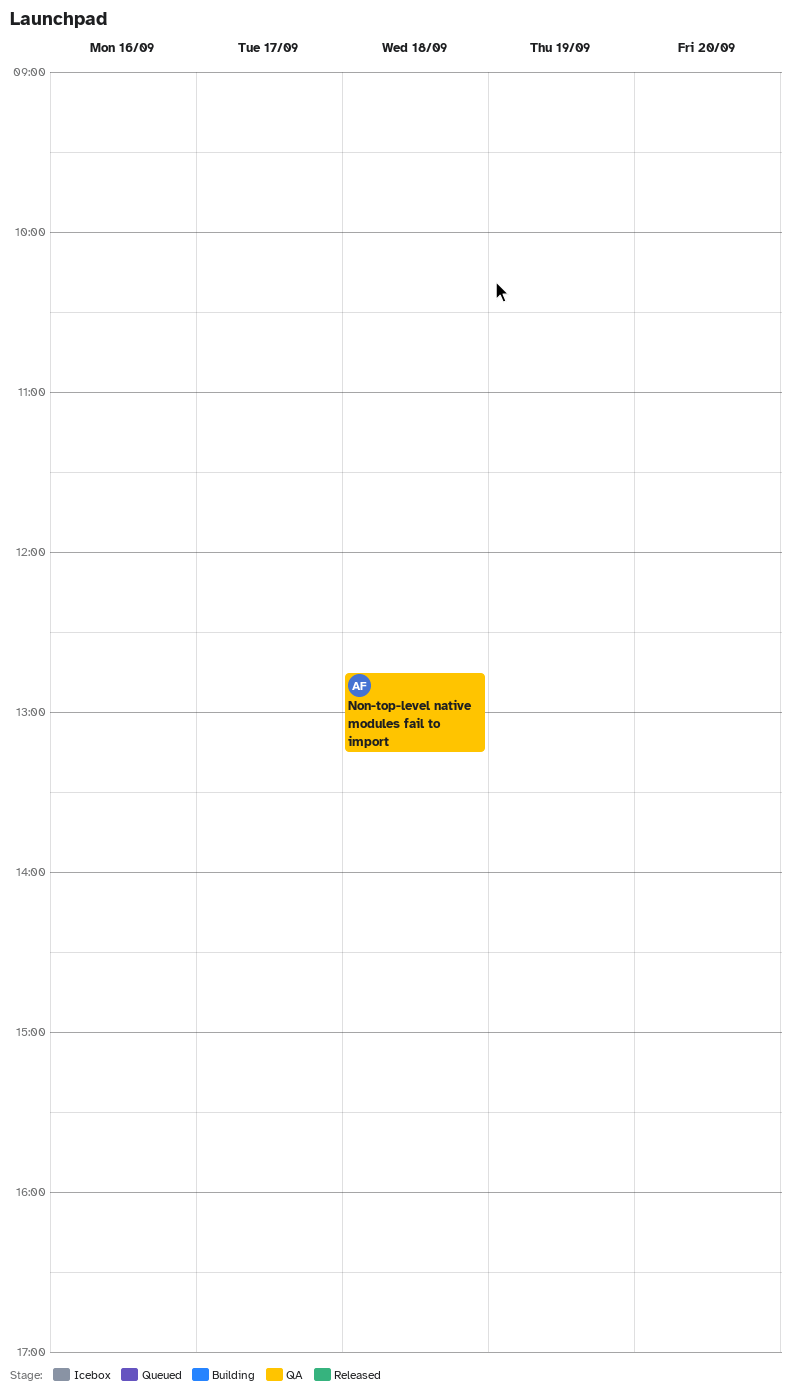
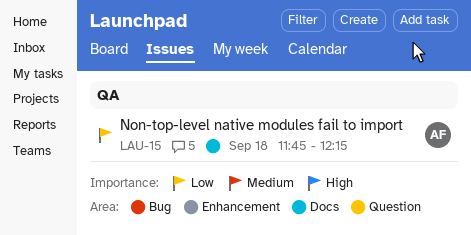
Non-top-level native modules fail to import, begins: 12:45 -> 11:45
Non-top-level native modules fail to import, ends: 13:15 -> 12:15

